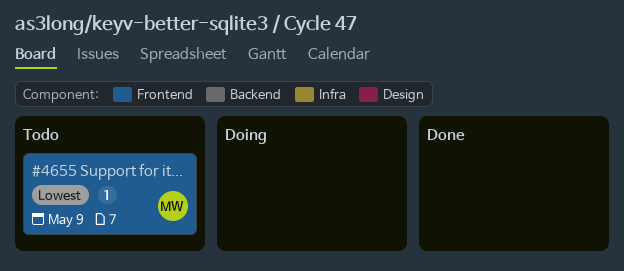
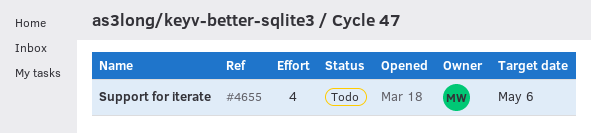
#4655, estimate: 1 -> 4
#4655, due: May 9 -> May 6

